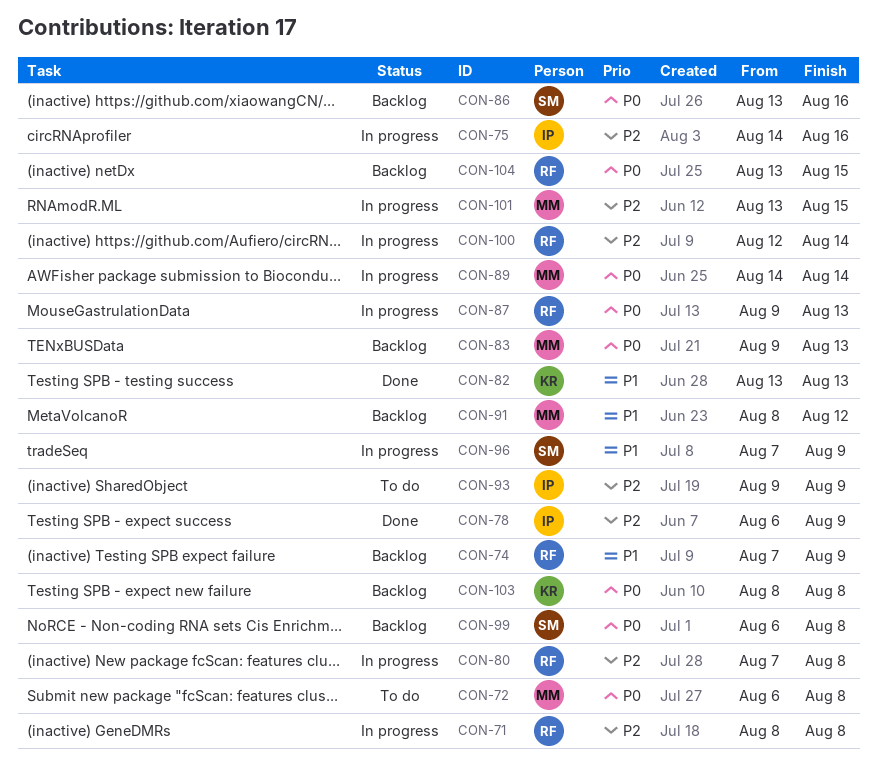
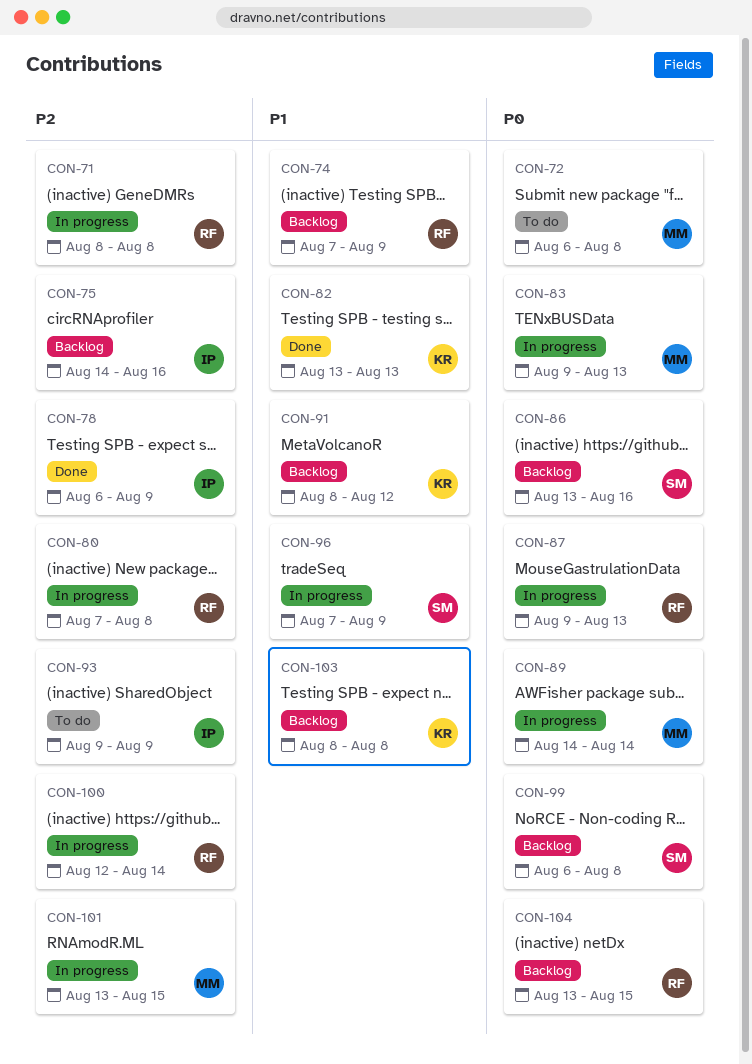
CON-75, status: In progress -> Backlog
CON-83, status: Backlog -> In progress
CON-91, owner: MM -> KR
CON-103, priority: P0 -> P1

